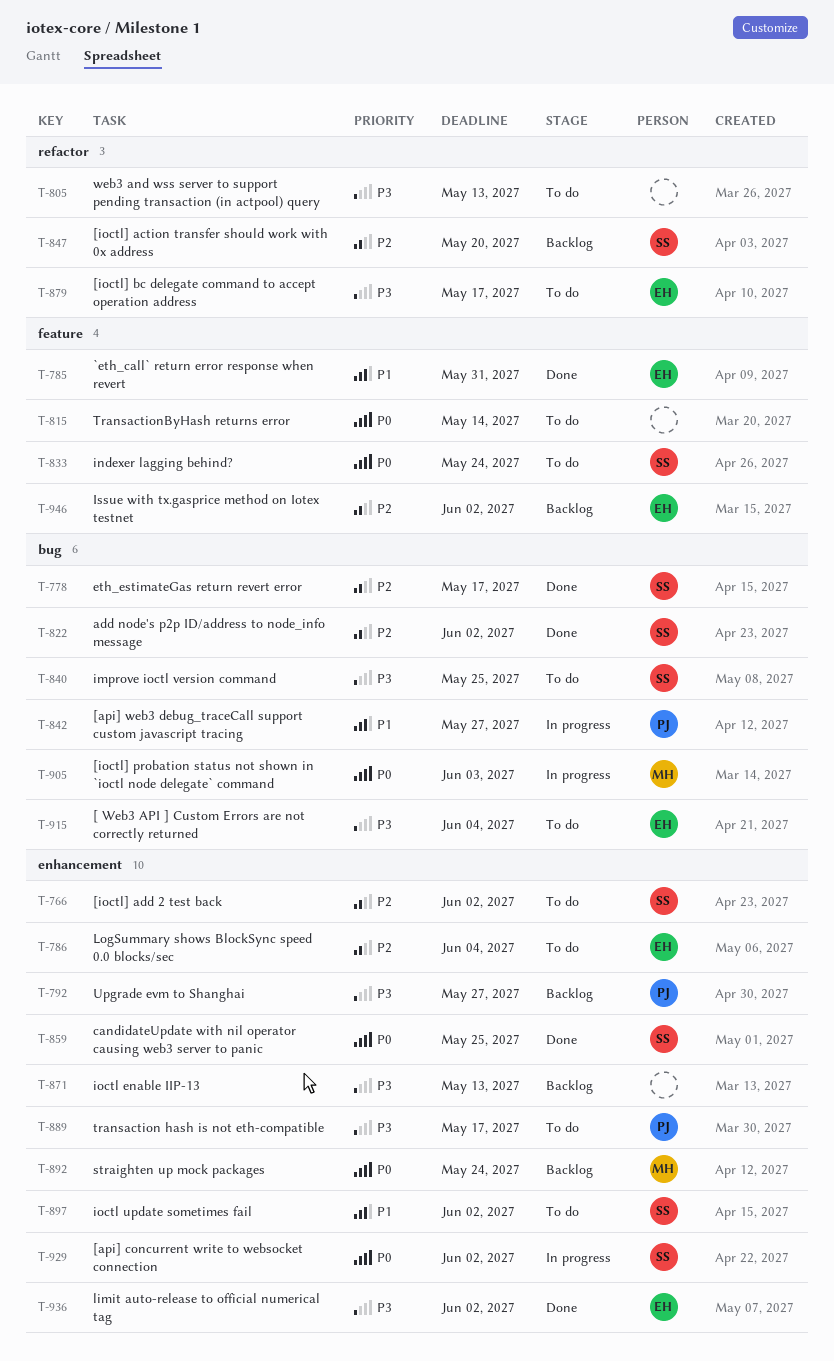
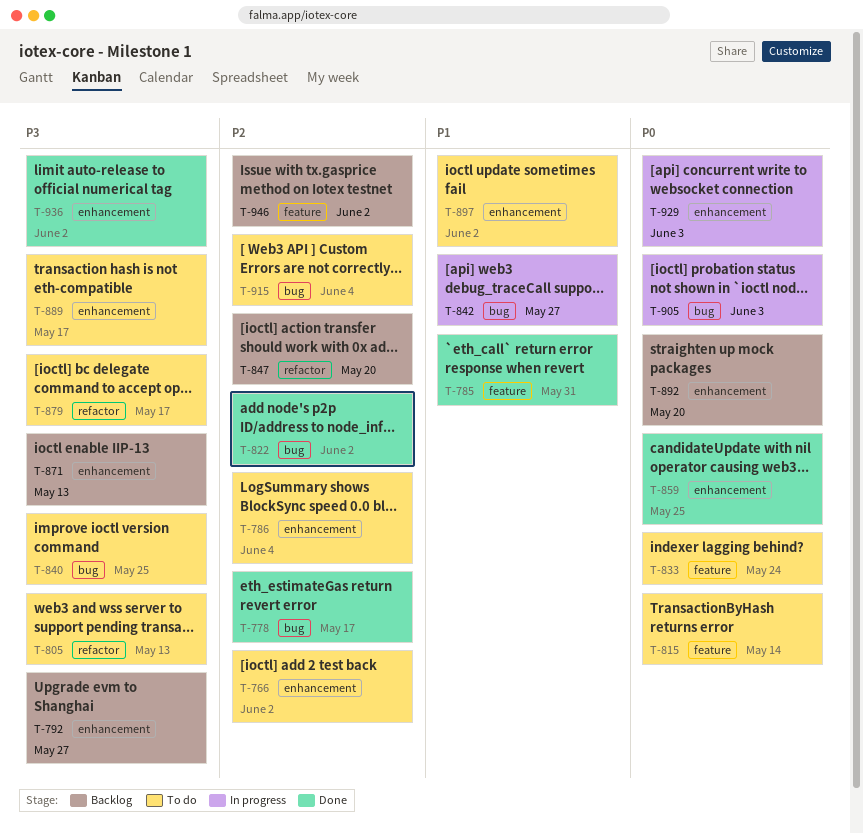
T-892, due: May 24 -> May 20
T-915, priority: P3 -> P2
T-929, due: Jun 2 -> Jun 3

